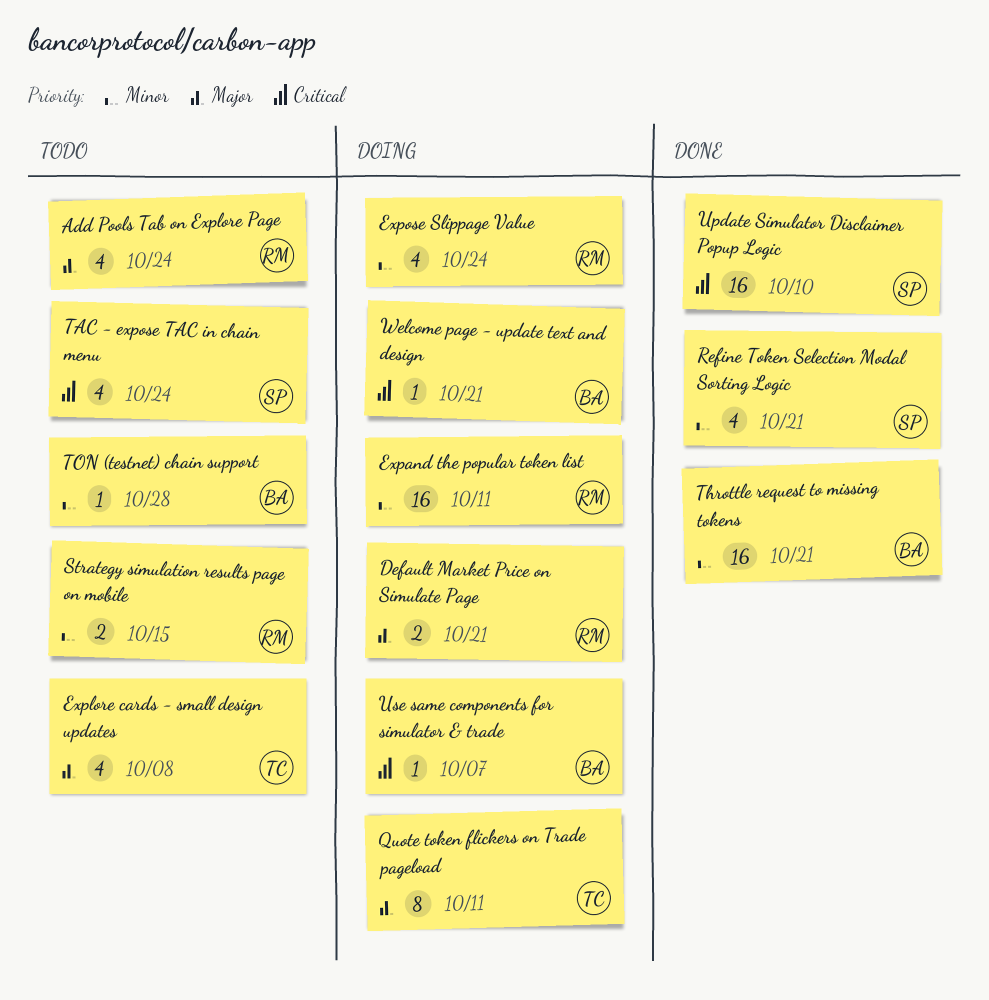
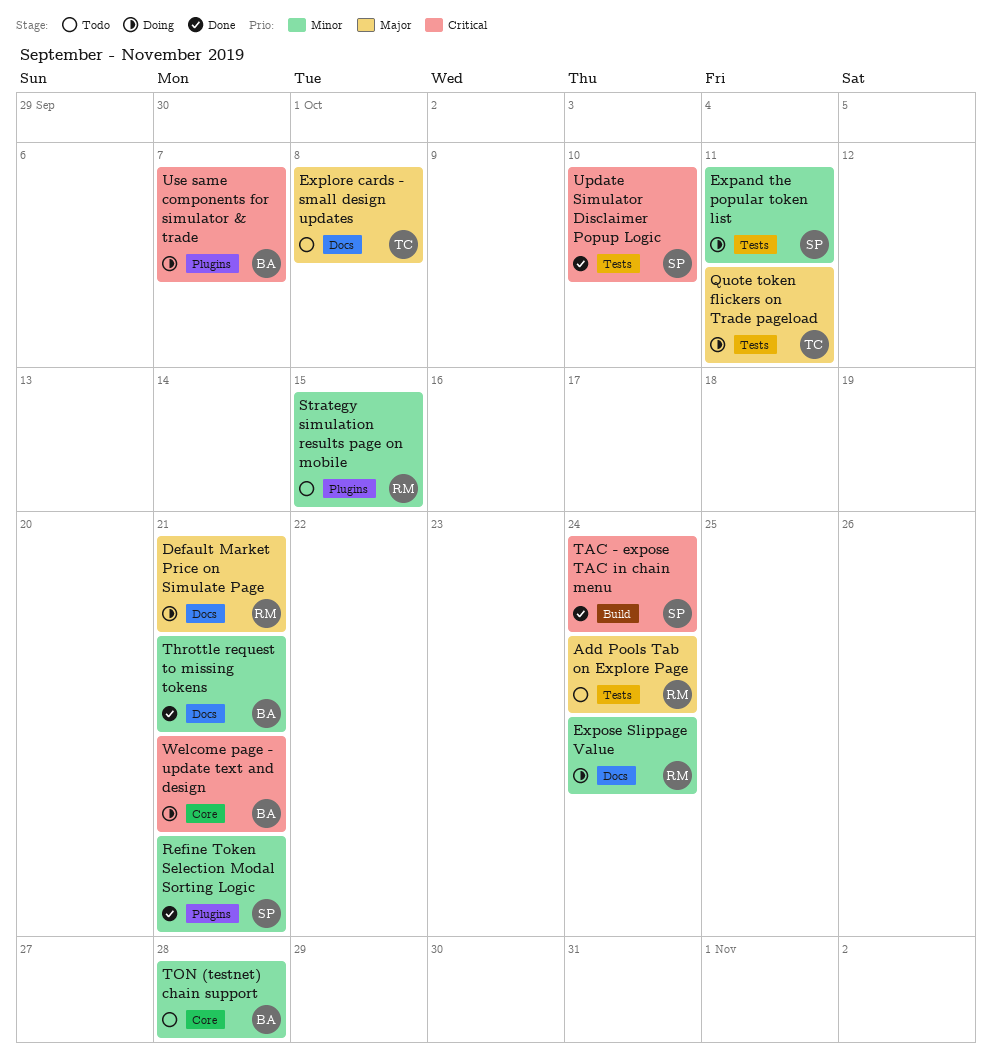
Expand the popular token list, owner: RM -> SP
TAC - expose TAC in chain menu, status: Todo -> Done

